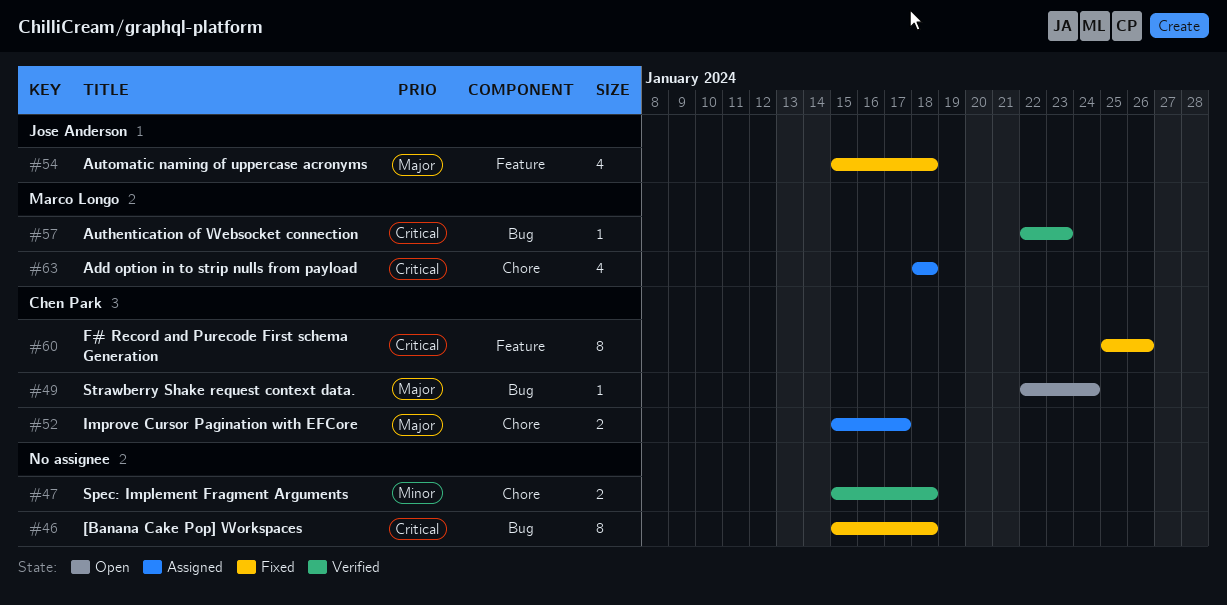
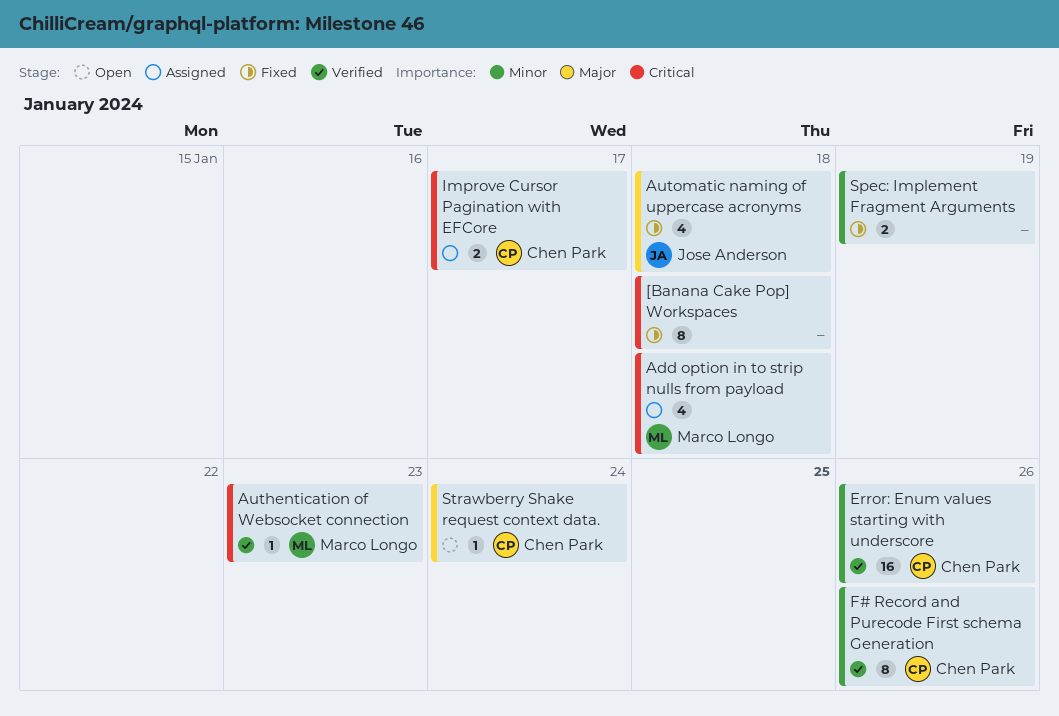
Error: Enum values starting with underscore: none -> present
F# Record and Purecode First schema Generation, status: Fixed -> Verified
F# Record and Purecode First schema Generation, priority: Critical -> Minor
Improve Cursor Pagination with EFCore, priority: Major -> Critical
Spec: Implement Fragment Arguments, status: Verified -> Fixed
Spec: Implement Fragment Arguments, due: Jan 18 -> Jan 19

